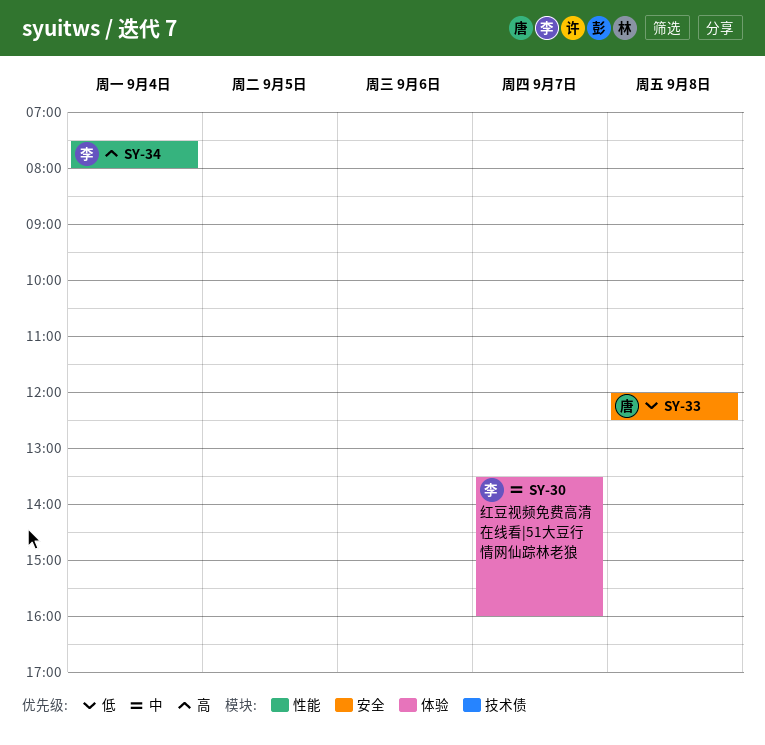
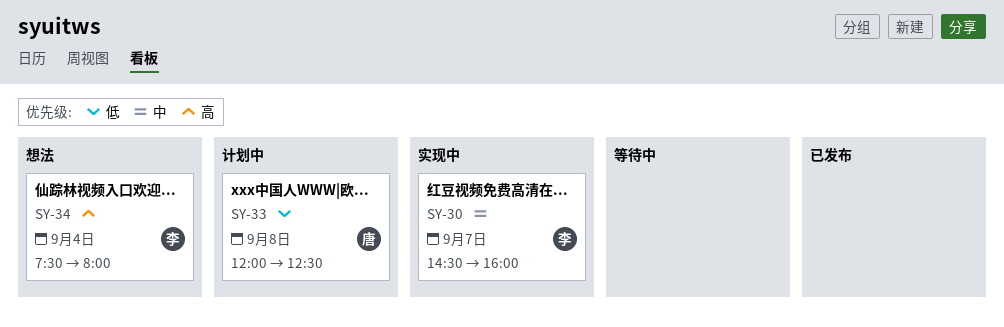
SY-30, begins: 13:30 -> 14:30

